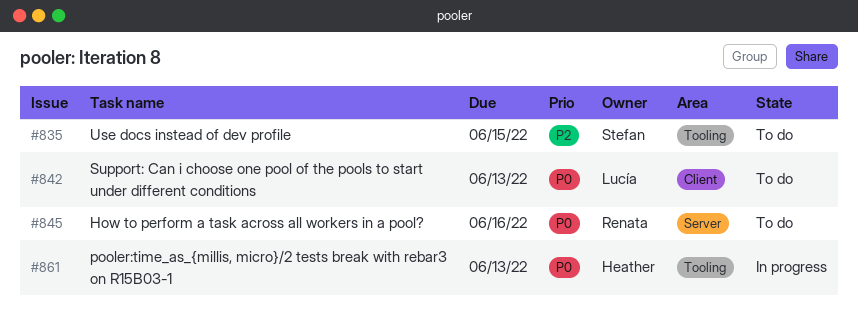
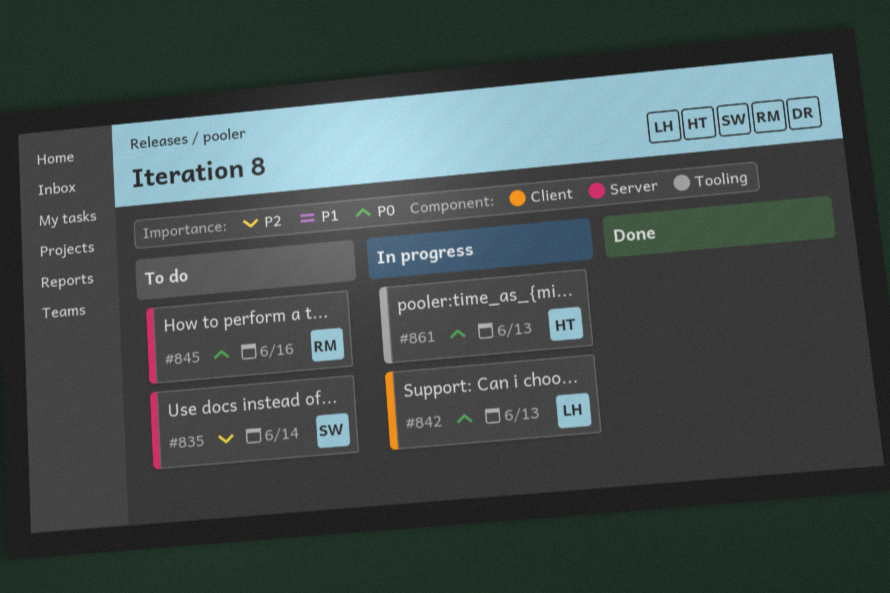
#835, label: Tooling -> Server
#835, due: Jun 15 -> Jun 14
#842, status: To do -> In progress

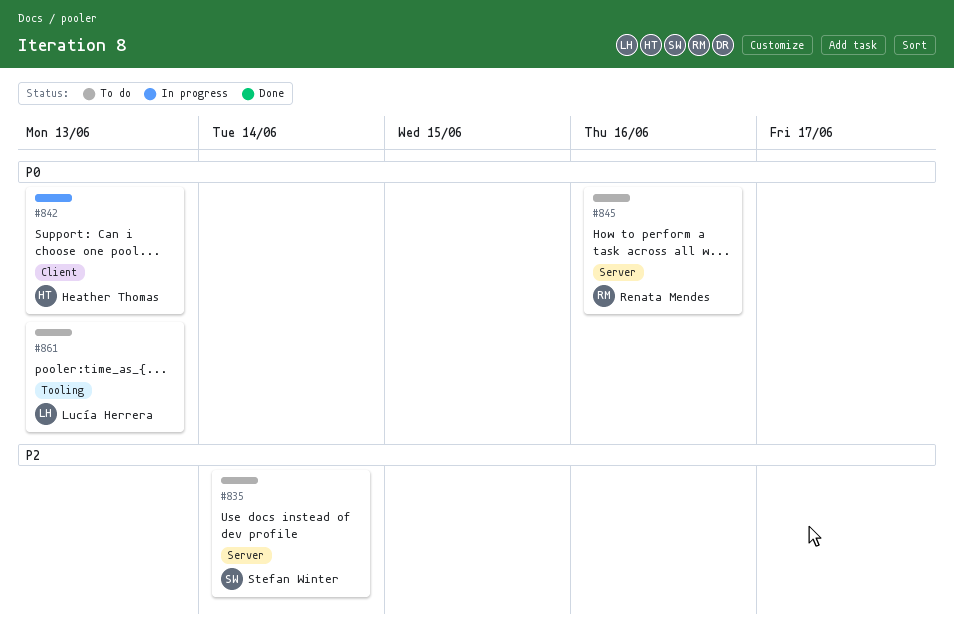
#842, owner: Lucía Herrera -> Heather Thomas
#861, status: In progress -> To do
#861, owner: Heather Thomas -> Lucía Herrera

